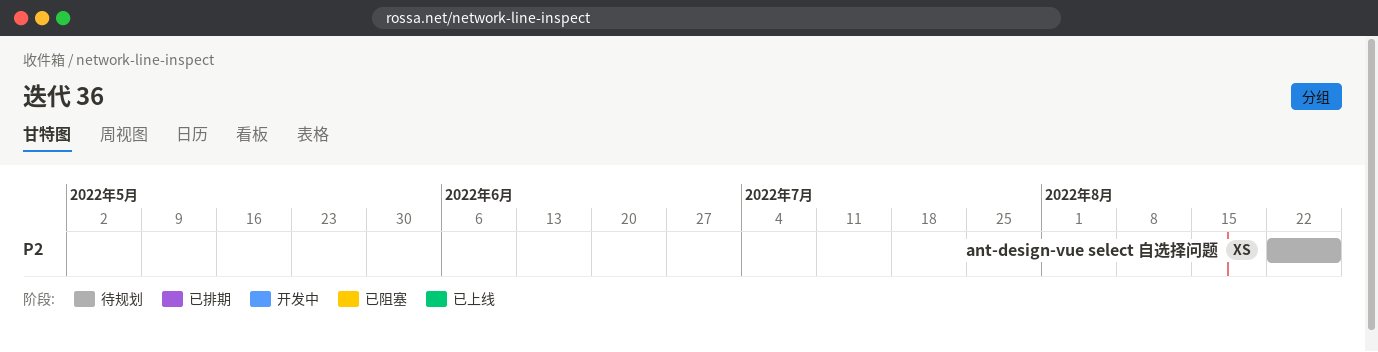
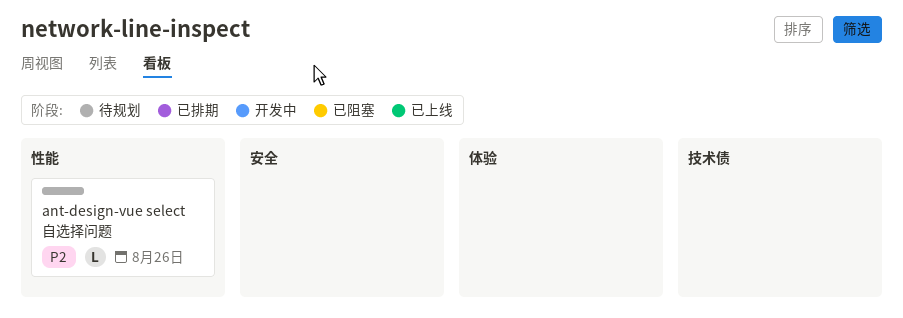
ant-design-vue select 自选择问题, estimate: XS -> L

